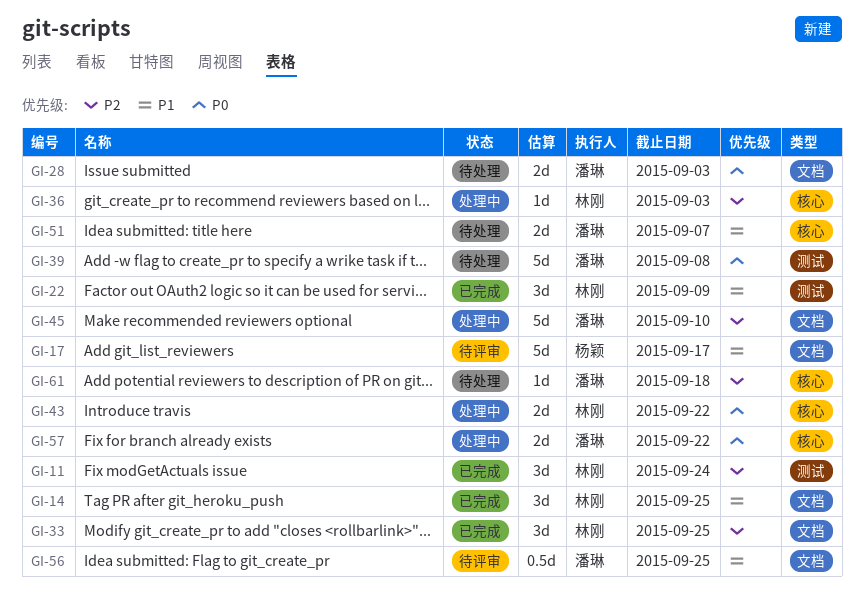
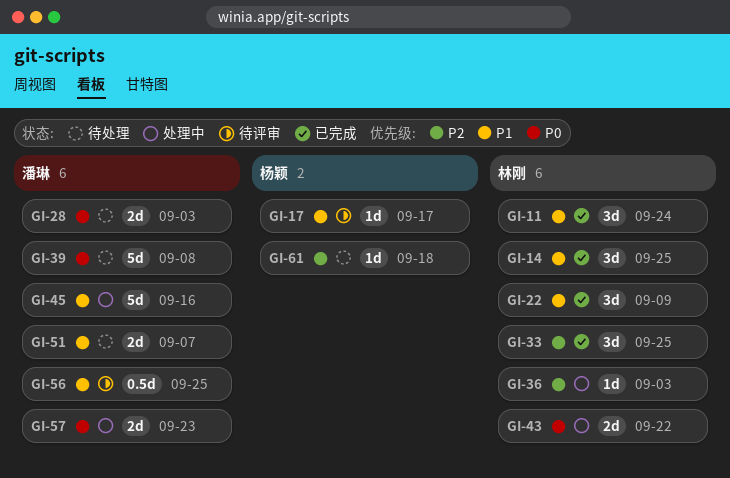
GI-11, priority: P2 -> P1
GI-17, estimate: 5d -> 1d
GI-45, priority: P2 -> P1
GI-45, due: Sep 10 -> Sep 16
GI-57, due: Sep 22 -> Sep 23
GI-61, owner: 潘琳 -> 杨颖

